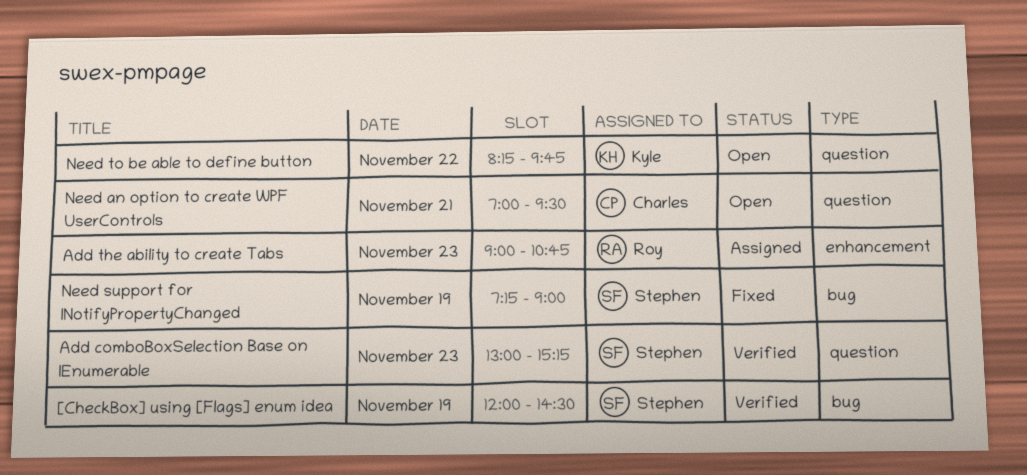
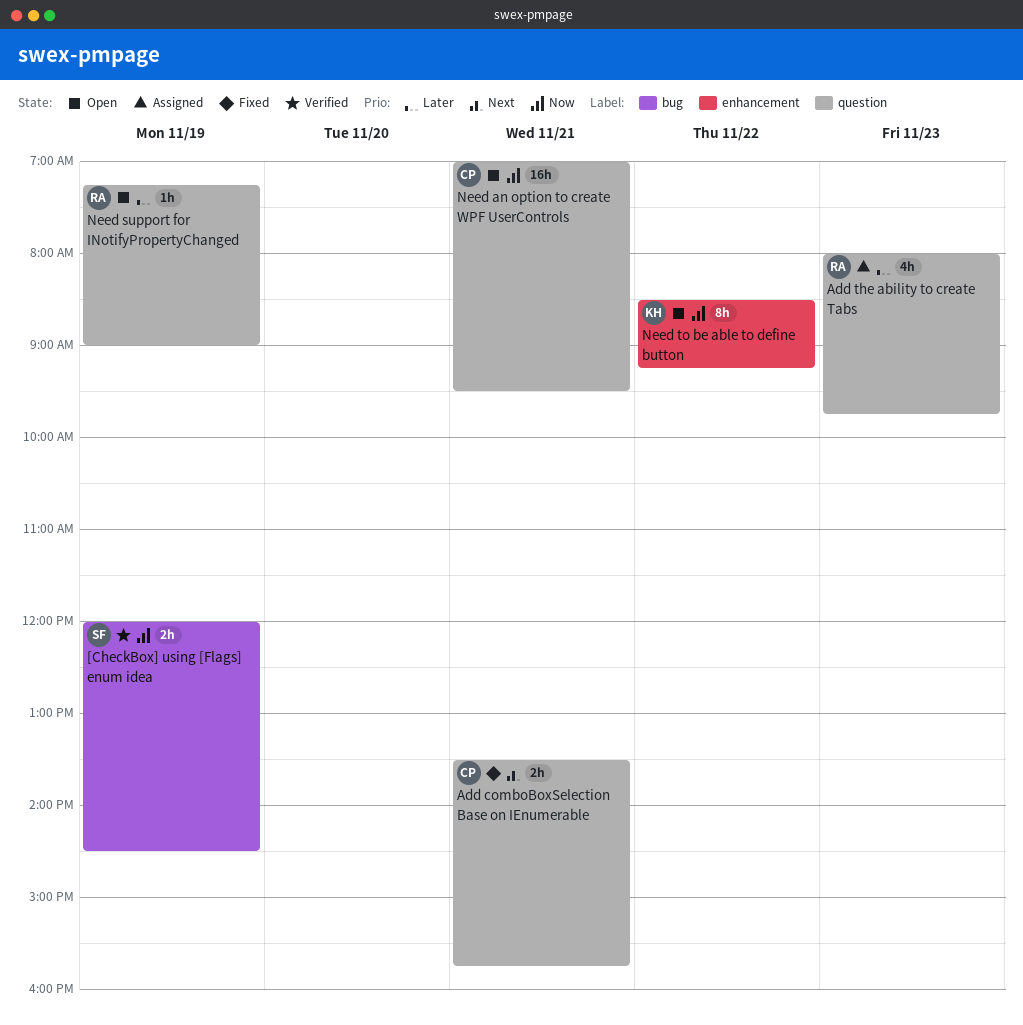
Add comboBoxSelection Base on IEnumerable, status: Verified -> Fixed
Add comboBoxSelection Base on IEnumerable, owner: Stephen -> Charles
Add comboBoxSelection Base on IEnumerable, day: Nov 23 -> Nov 21
Add comboBoxSelection Base on IEnumerable, begins: 13:00 -> 13:30
Add comboBoxSelection Base on IEnumerable, ends: 15:15 -> 15:45
Add the ability to create Tabs, label: enhancement -> question
Add the ability to create Tabs, begins: 09:00 -> 08:00
Add the ability to create Tabs, ends: 10:45 -> 09:45
Need support for INotifyPropertyChanged, status: Fixed -> Open
Need support for INotifyPropertyChanged, owner: Stephen -> Roy
Need support for INotifyPropertyChanged, label: bug -> question
Need to be able to define button, label: question -> enhancement
Need to be able to define button, begins: 08:15 -> 08:30
Need to be able to define button, ends: 09:45 -> 09:15

